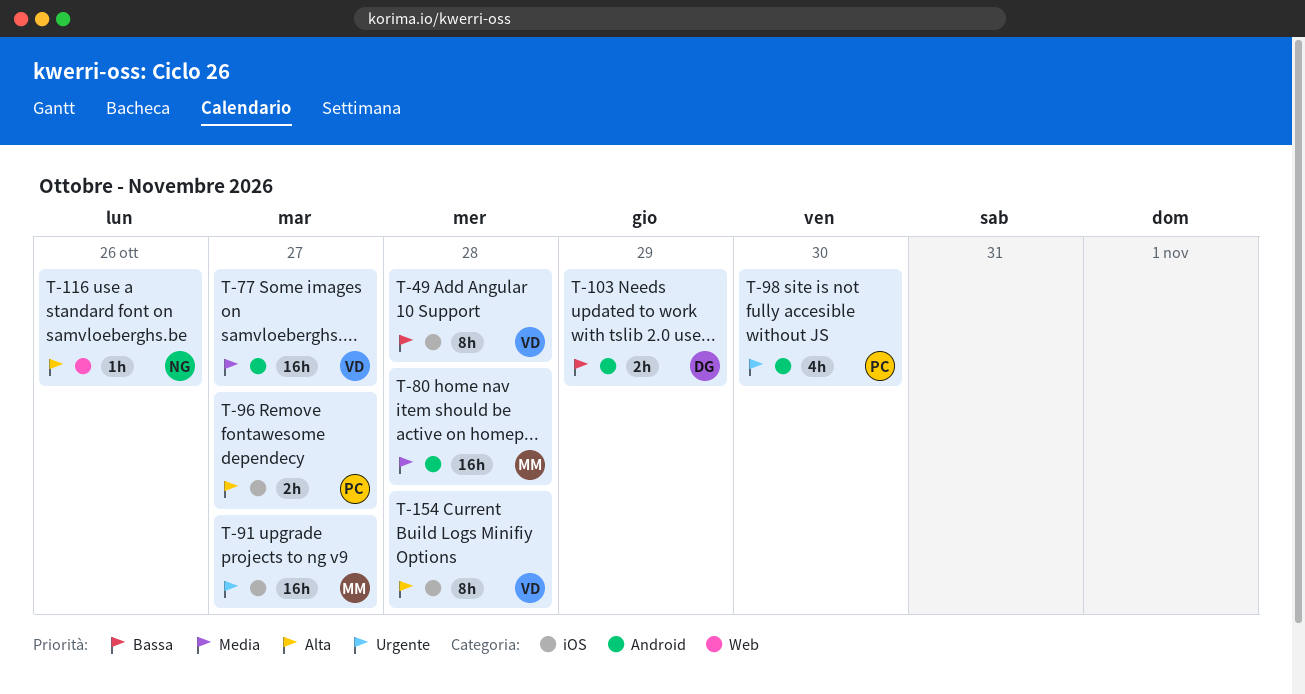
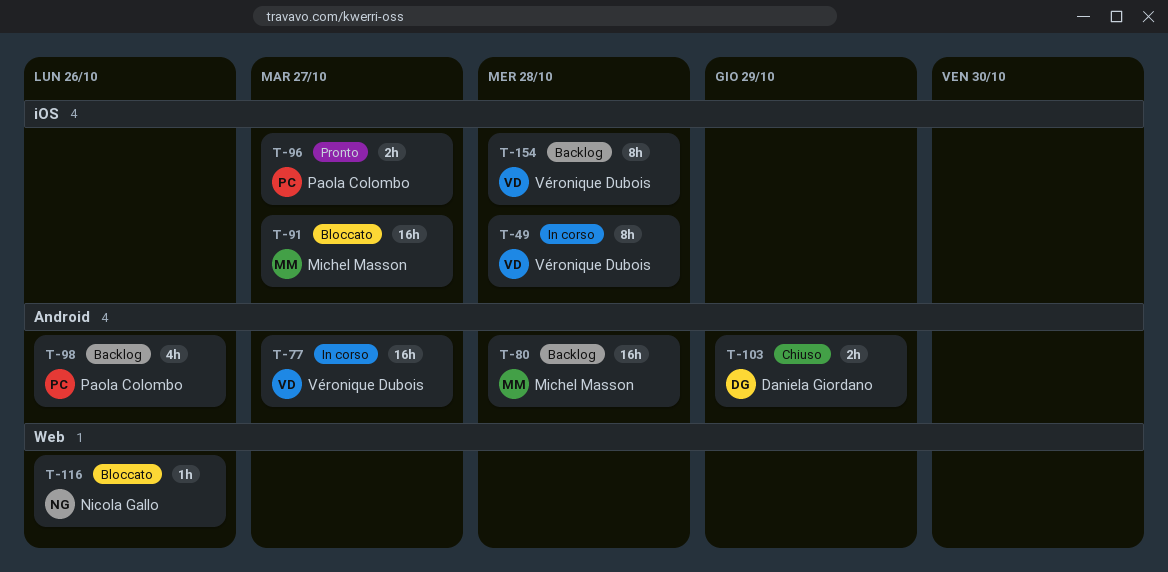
T-98, due: Oct 30 -> Oct 26

